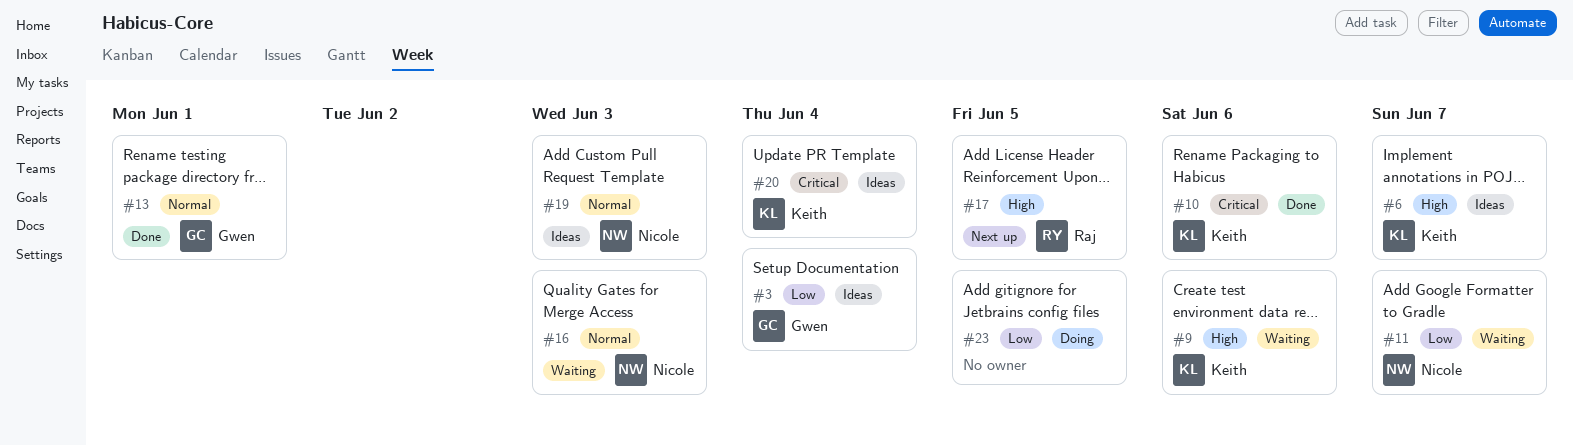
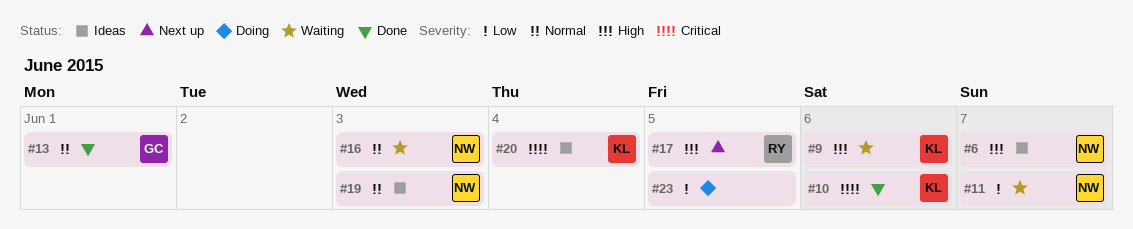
#3: present -> none
#6, owner: Keith -> Nicole

